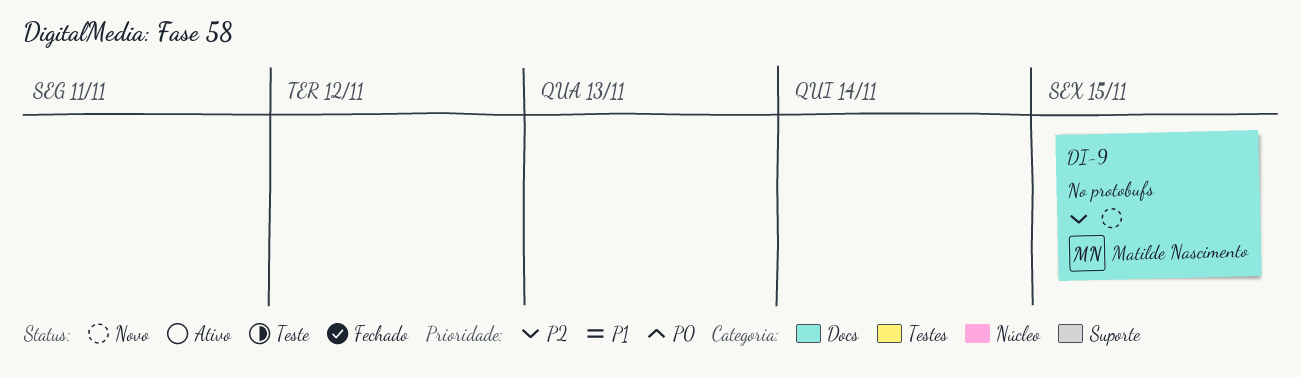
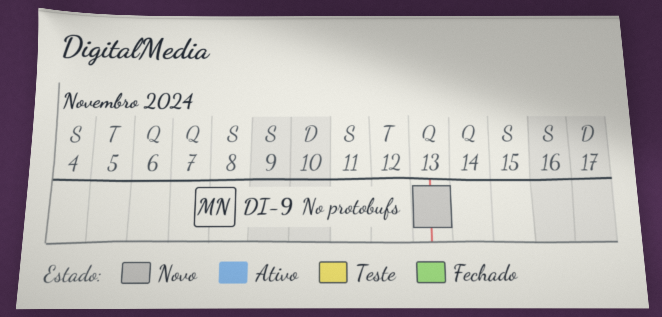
DI-9, due: Nov 15 -> Nov 13

